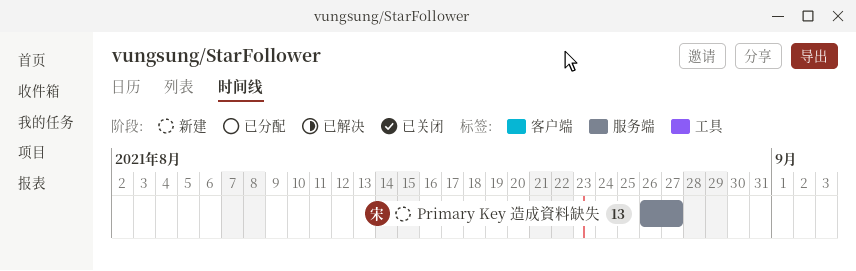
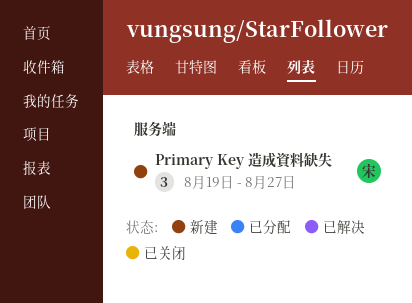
Primary Key 造成資料缺失, estimate: 13 -> 3
Primary Key 造成資料缺失, start: Aug 26 -> Aug 19

